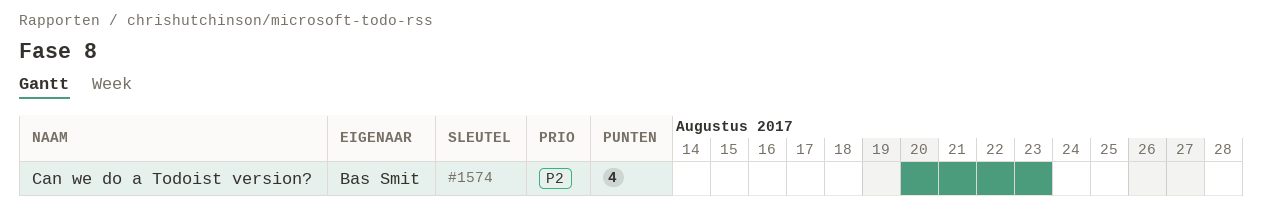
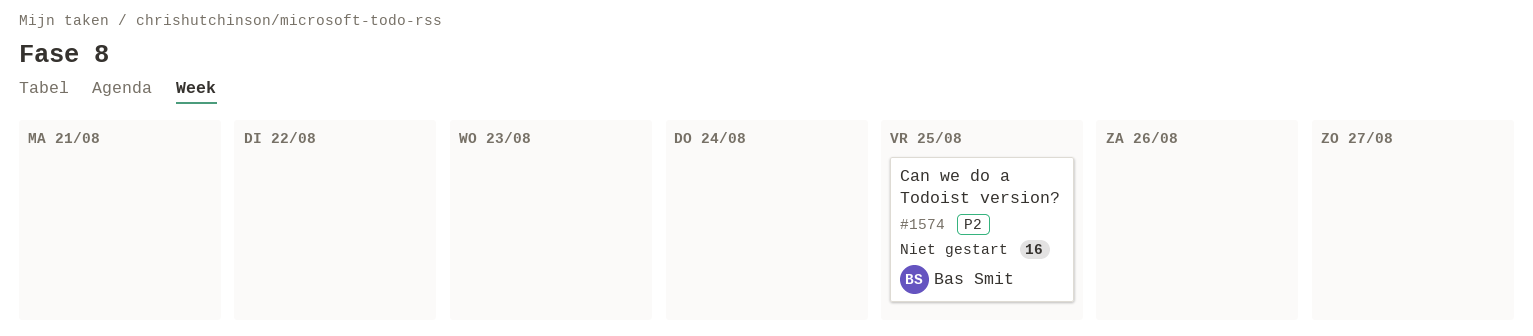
#1574, estimate: 4 -> 16
#1574, due: Aug 23 -> Aug 25

